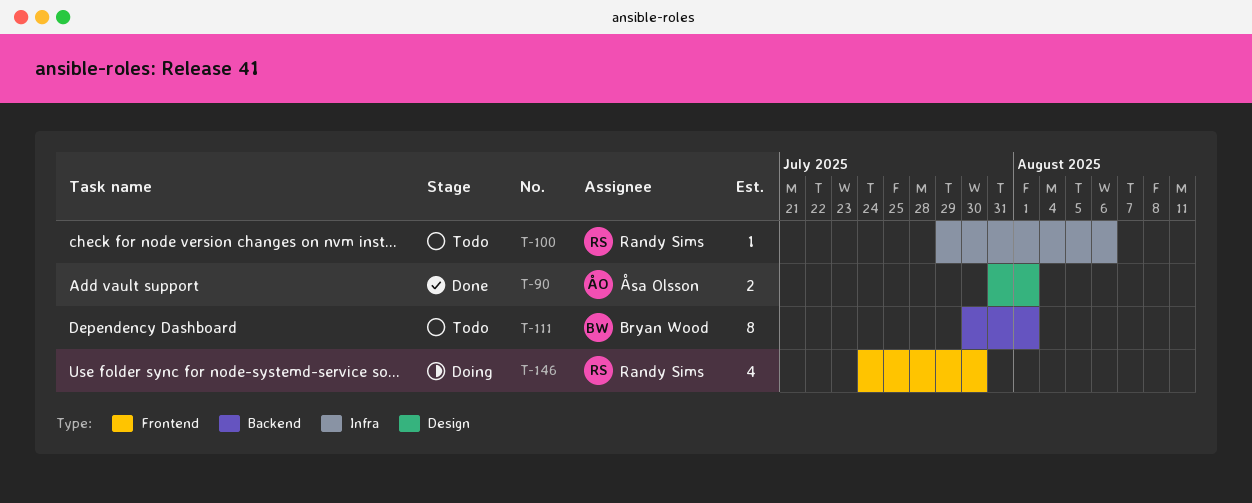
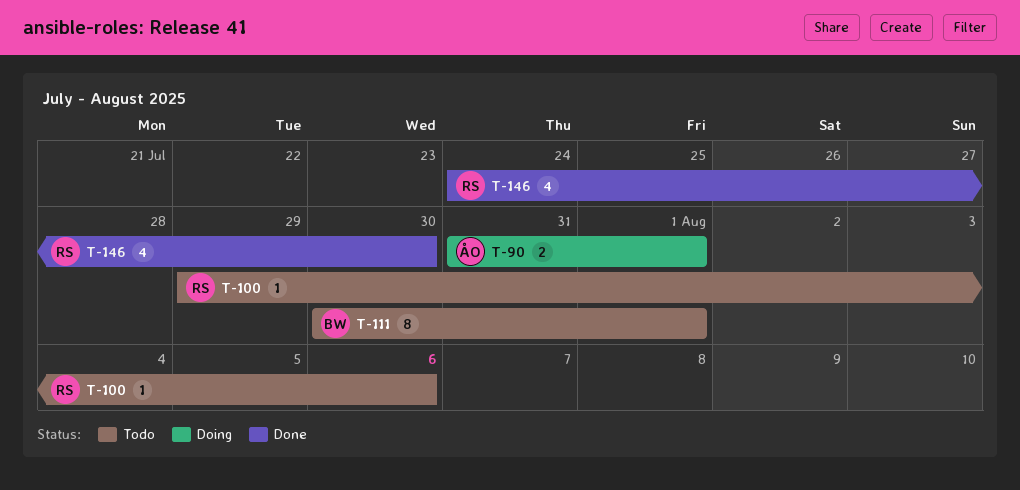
T-90, status: Done -> Doing
T-146, status: Doing -> Done

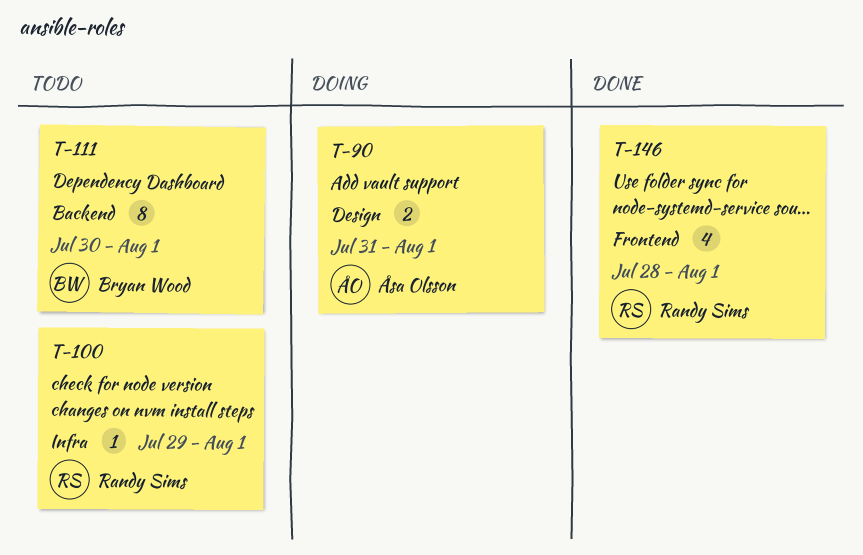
T-100, due: Aug 6 -> Aug 1
T-146, start: Jul 24 -> Jul 28
T-146, due: Jul 30 -> Aug 1

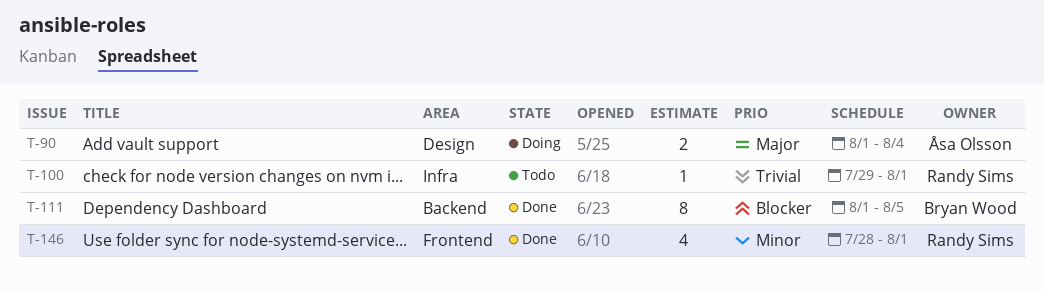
T-90, start: Jul 31 -> Aug 1
T-90, due: Aug 1 -> Aug 4
T-111, status: Todo -> Done
T-111, start: Jul 30 -> Aug 1
T-111, due: Aug 1 -> Aug 5

